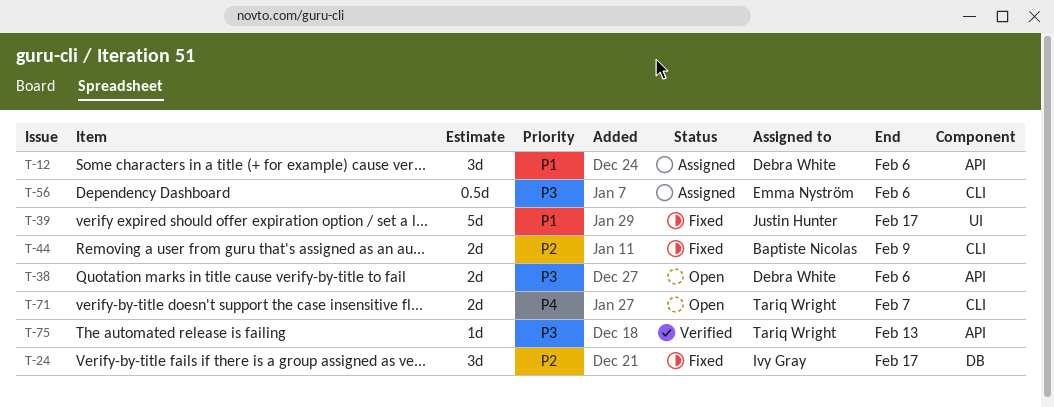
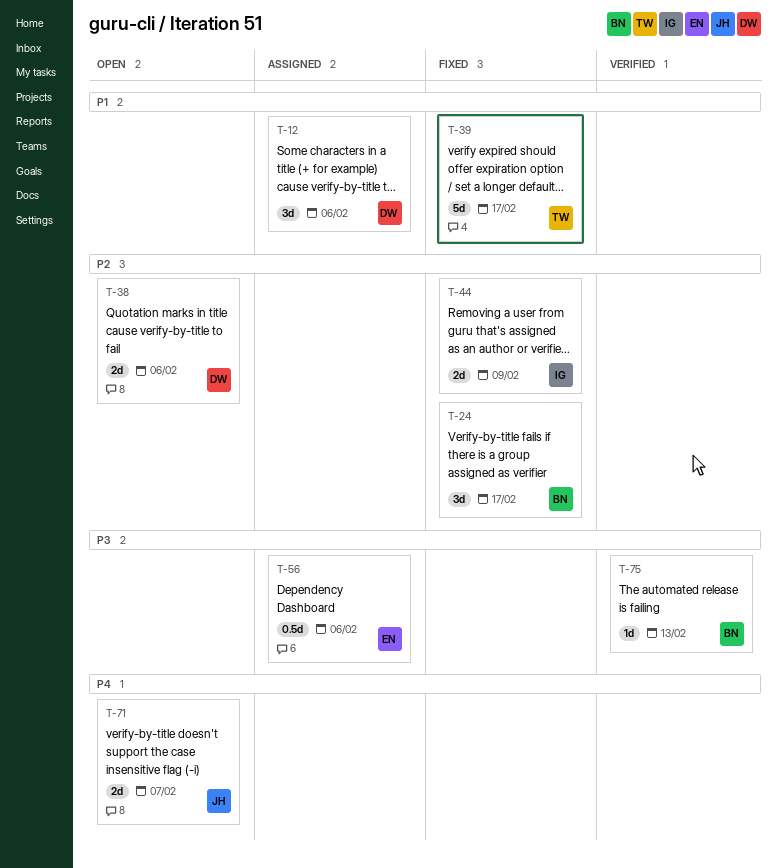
T-24, owner: Ivy Gray -> Baptiste Nicolas
T-38, priority: P3 -> P2
T-39, owner: Justin Hunter -> Tariq Wright
T-44, owner: Baptiste Nicolas -> Ivy Gray
T-71, owner: Tariq Wright -> Justin Hunter
T-75, owner: Tariq Wright -> Baptiste Nicolas

